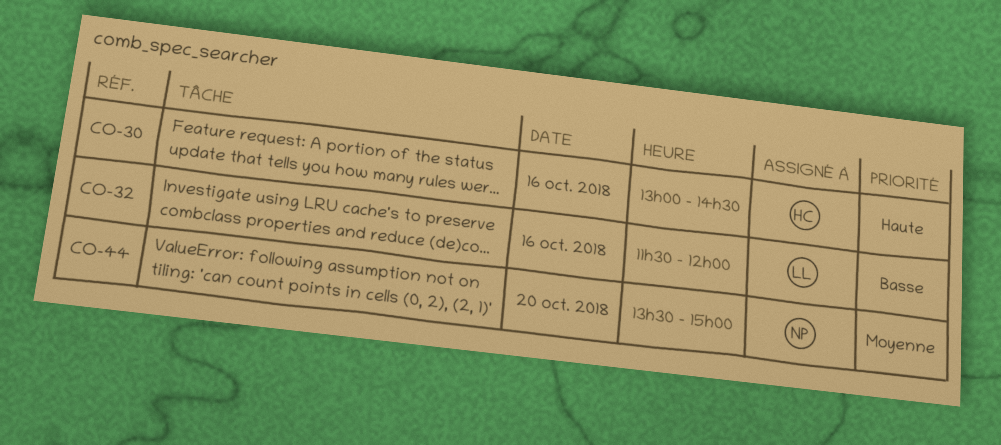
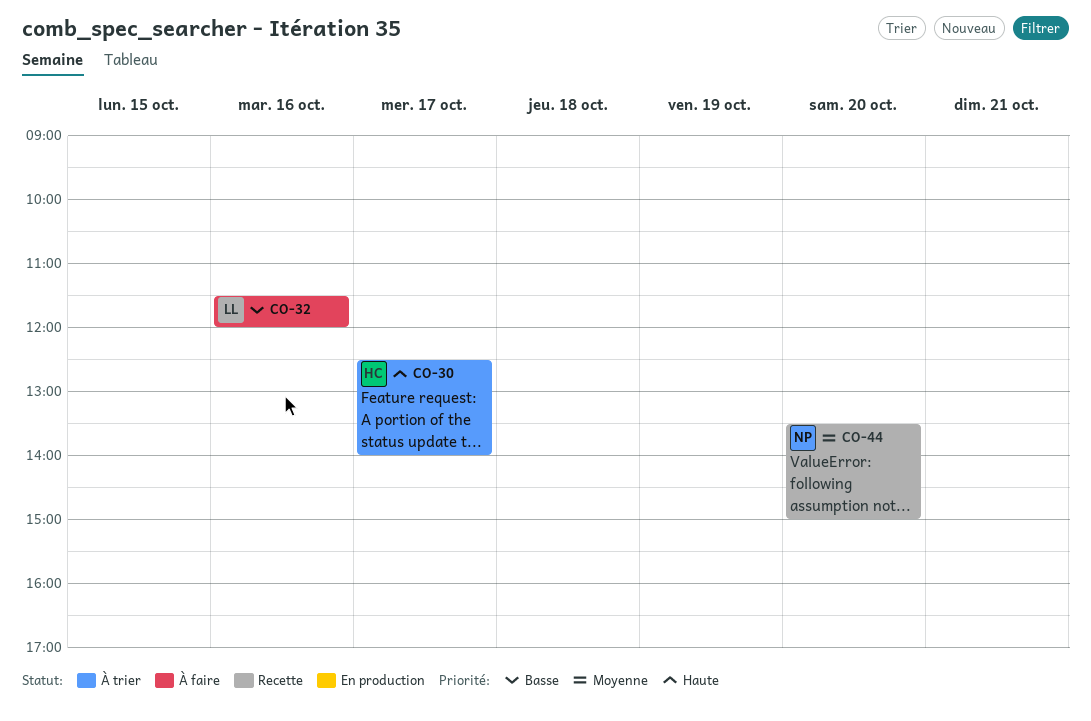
CO-30, day: Oct 16 -> Oct 17
CO-30, begins: 13:00 -> 12:30
CO-30, ends: 14:30 -> 14:00

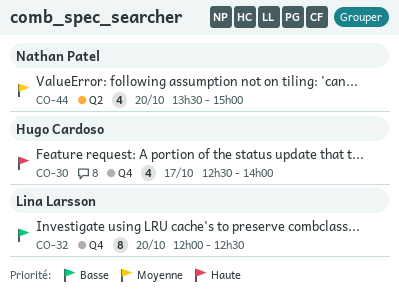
CO-32, day: Oct 16 -> Oct 20
CO-32, begins: 11:30 -> 12:00
CO-32, ends: 12:00 -> 12:30

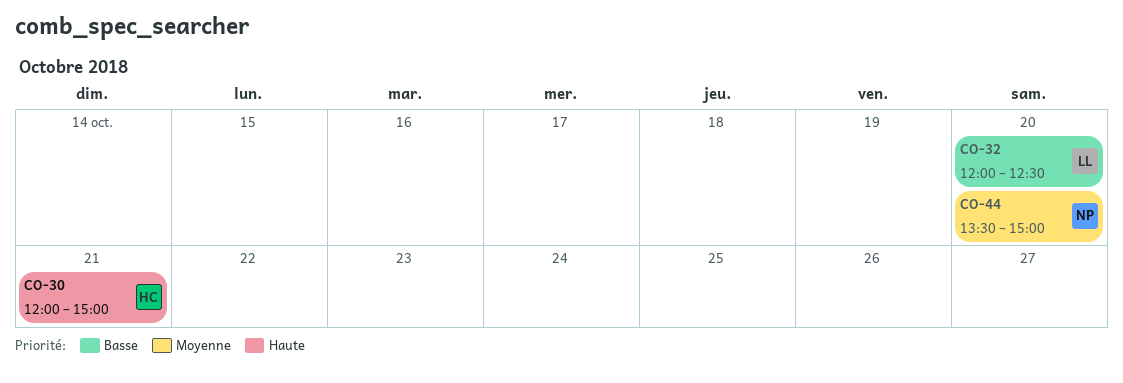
CO-30, day: Oct 17 -> Oct 21
CO-30, begins: 12:30 -> 12:00
CO-30, ends: 14:00 -> 15:00

